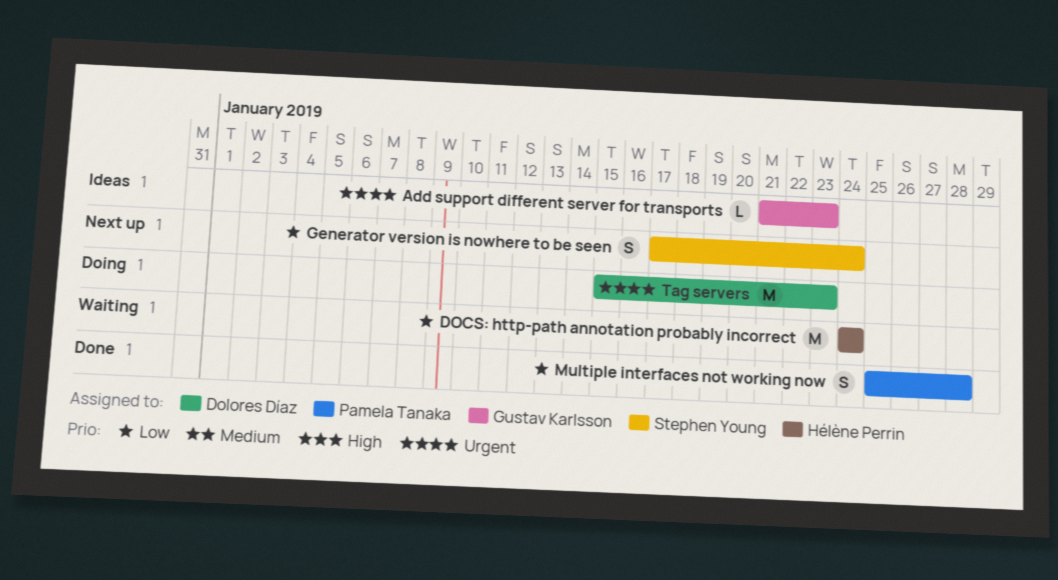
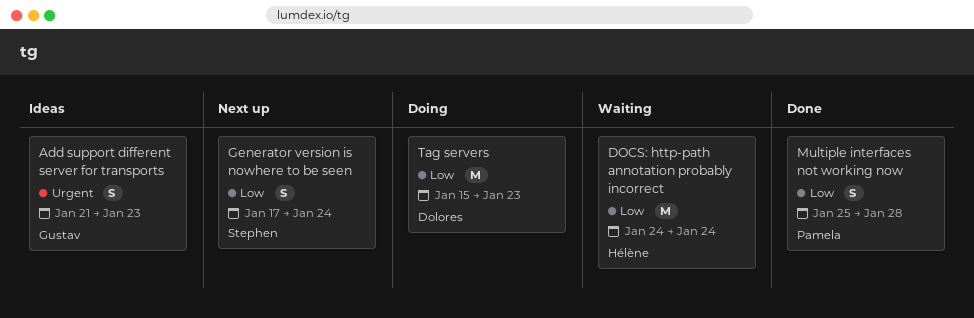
Add support different server for transports, estimate: L -> S
Tag servers, priority: Urgent -> Low

